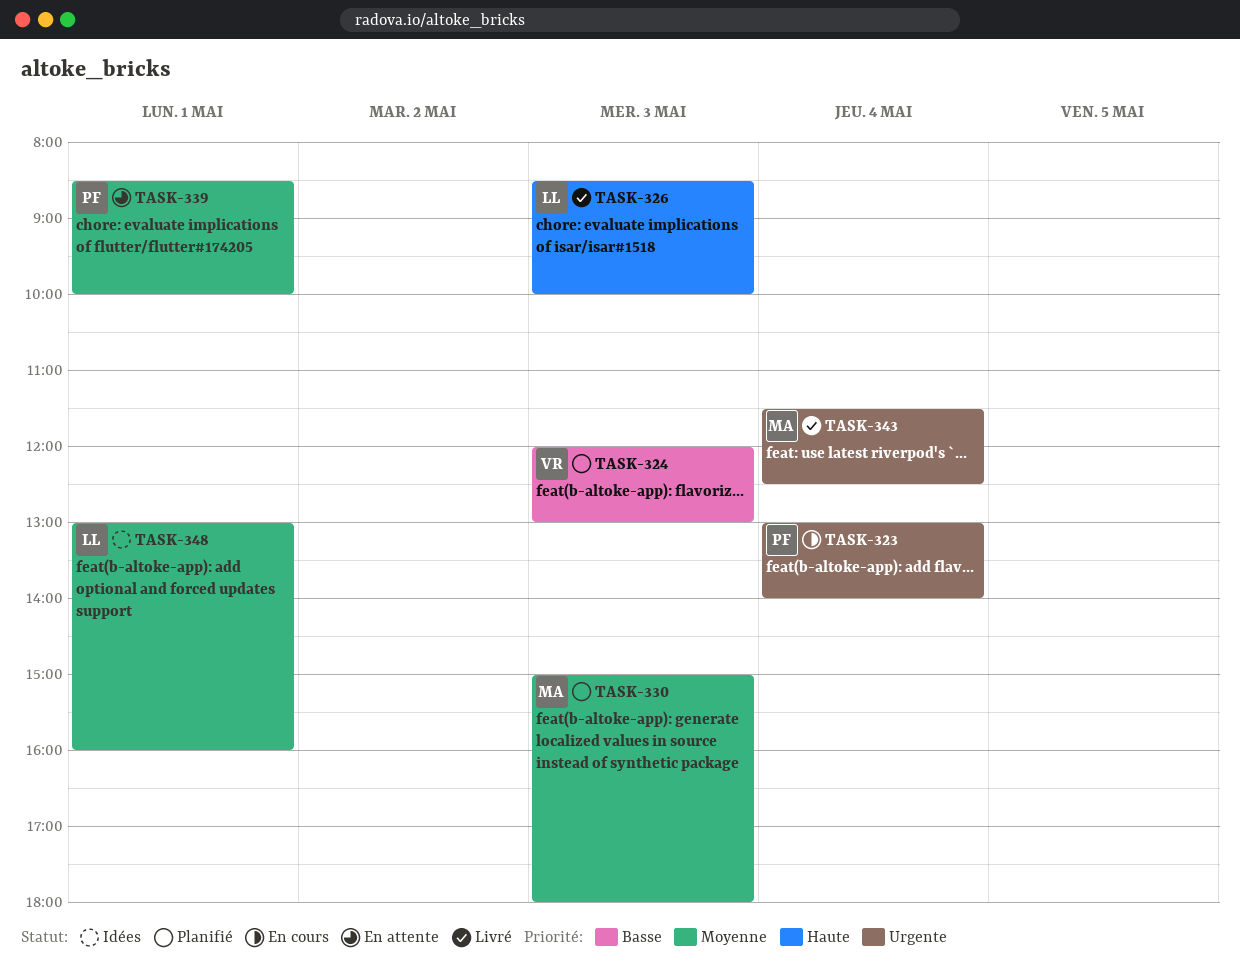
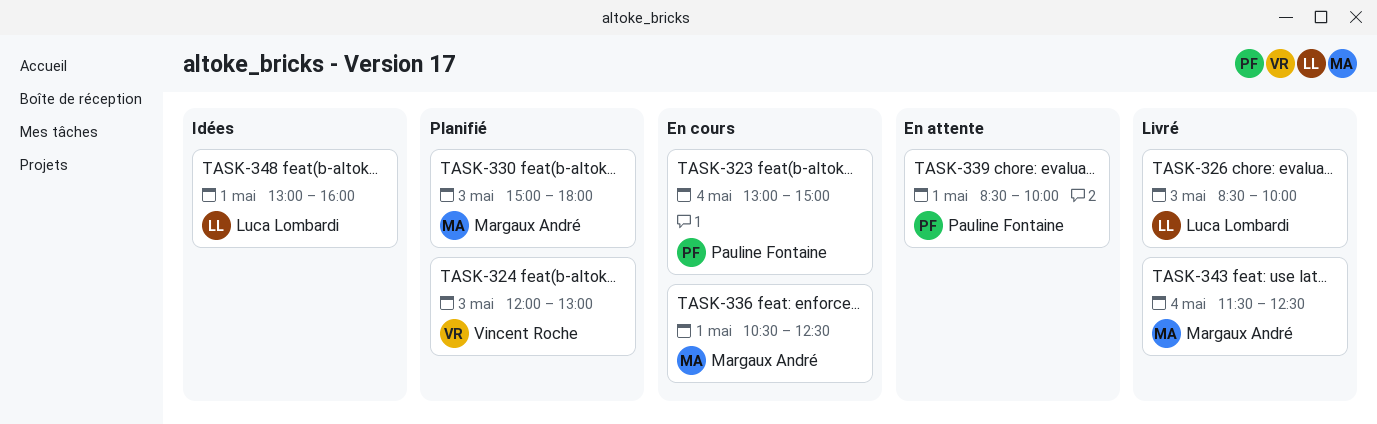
TASK-323, ends: 14:00 -> 15:00
TASK-336: none -> present

